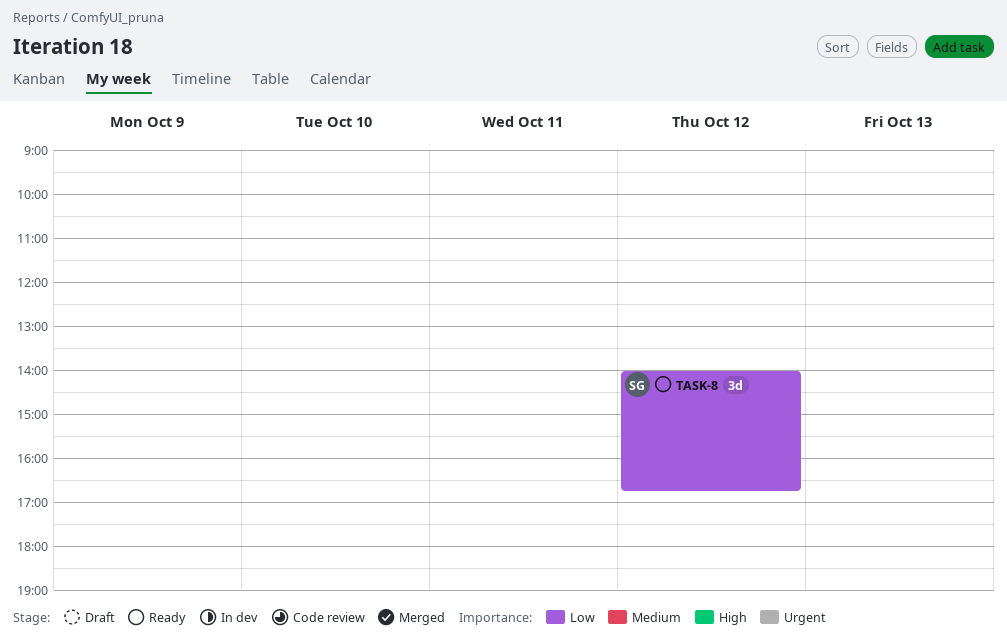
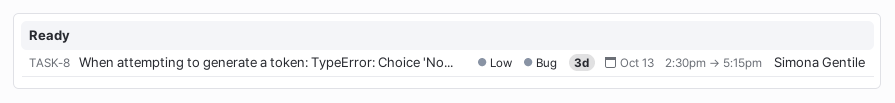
TASK-8, day: Oct 12 -> Oct 13
TASK-8, begins: 14:00 -> 14:30
TASK-8, ends: 16:45 -> 17:15

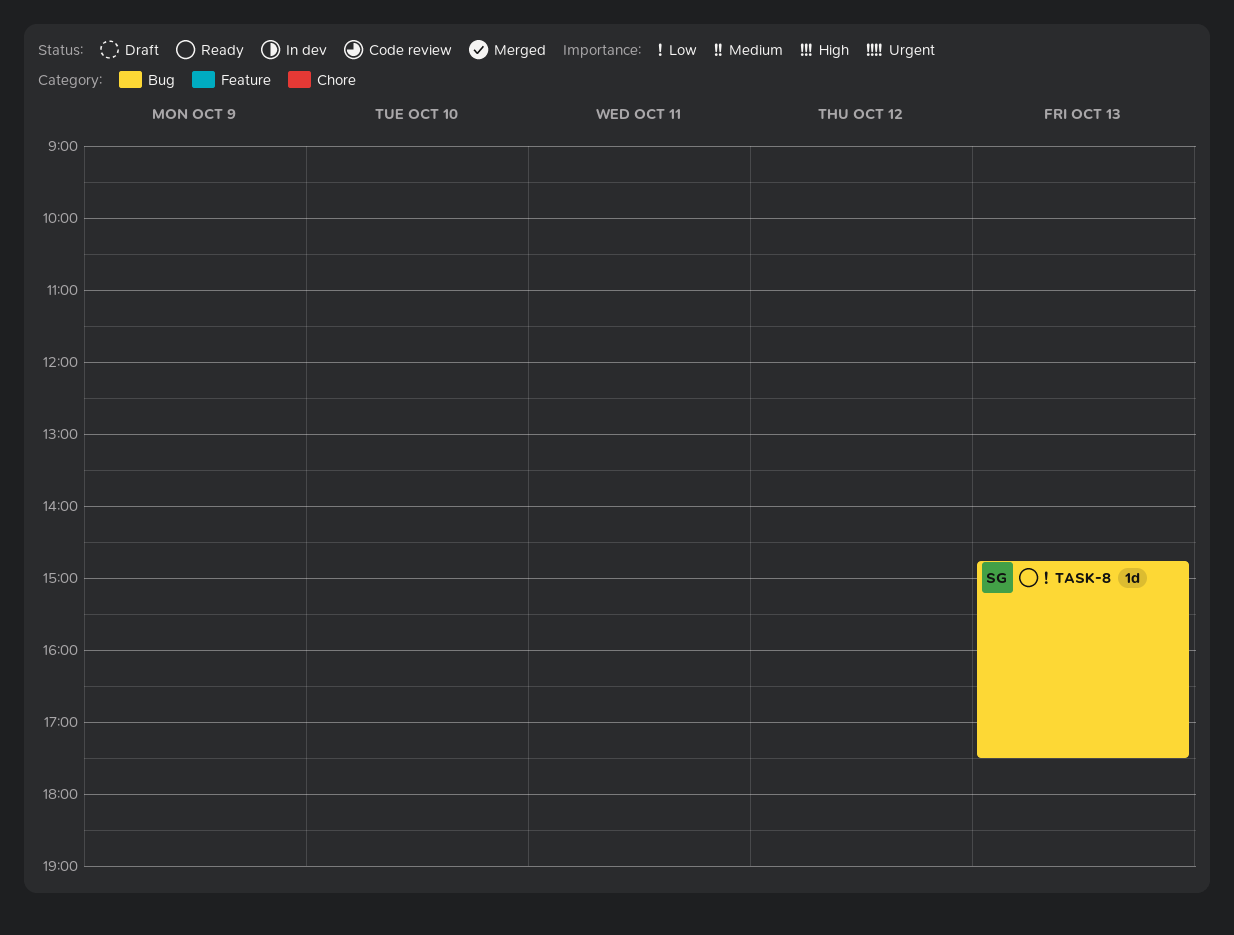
TASK-8, estimate: 3d -> 1d
TASK-8, begins: 14:30 -> 14:45
TASK-8, ends: 17:15 -> 17:30

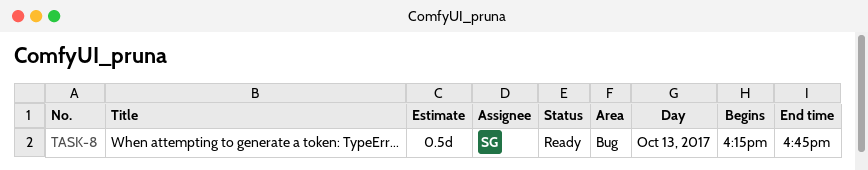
TASK-8, estimate: 1d -> 0.5d
TASK-8, begins: 14:45 -> 16:15
TASK-8, ends: 17:30 -> 16:45

